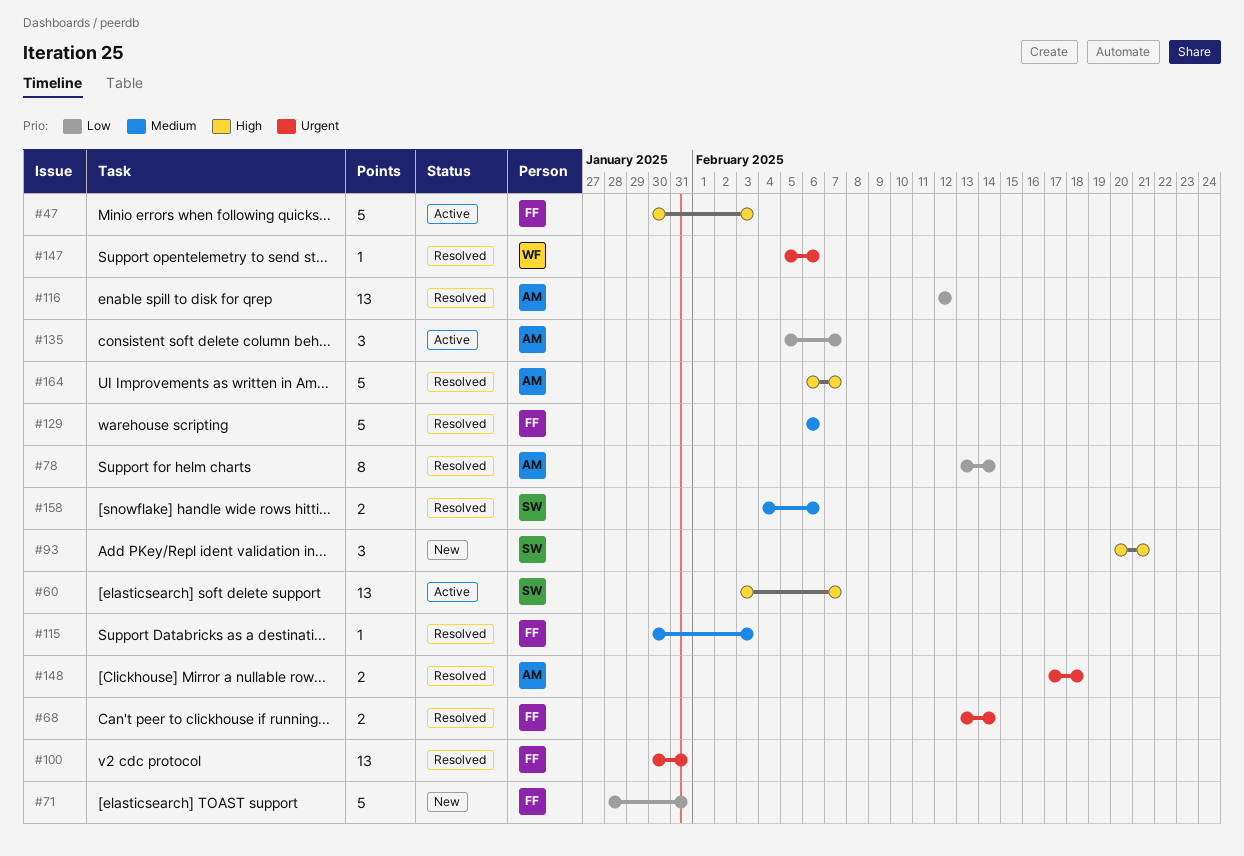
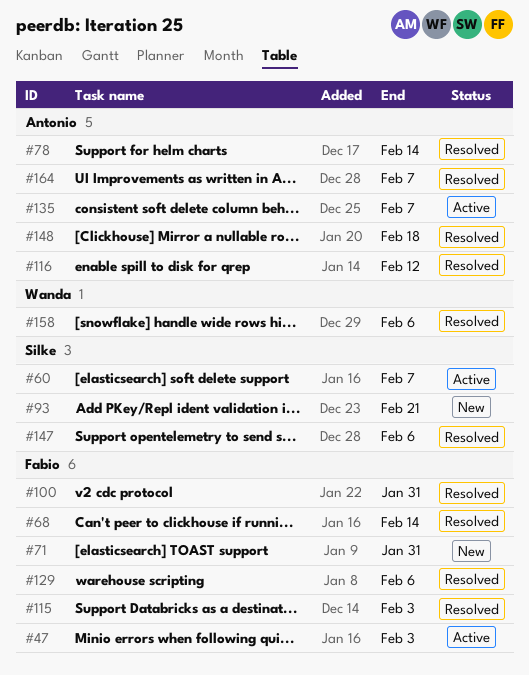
#147, owner: Wanda -> Silke
#158, owner: Silke -> Wanda

